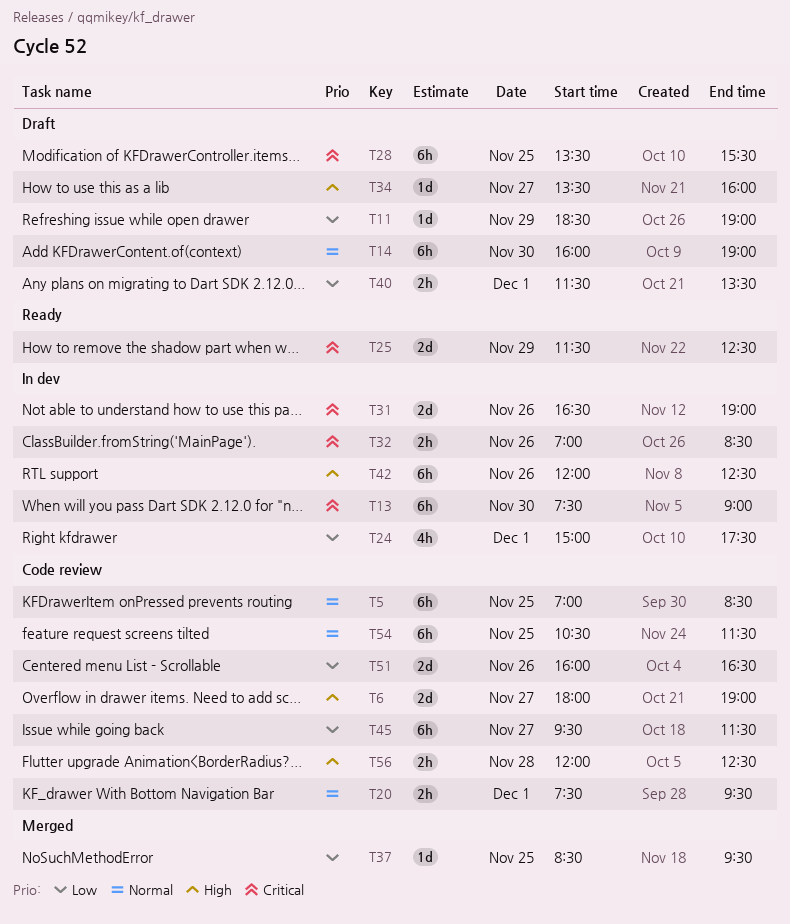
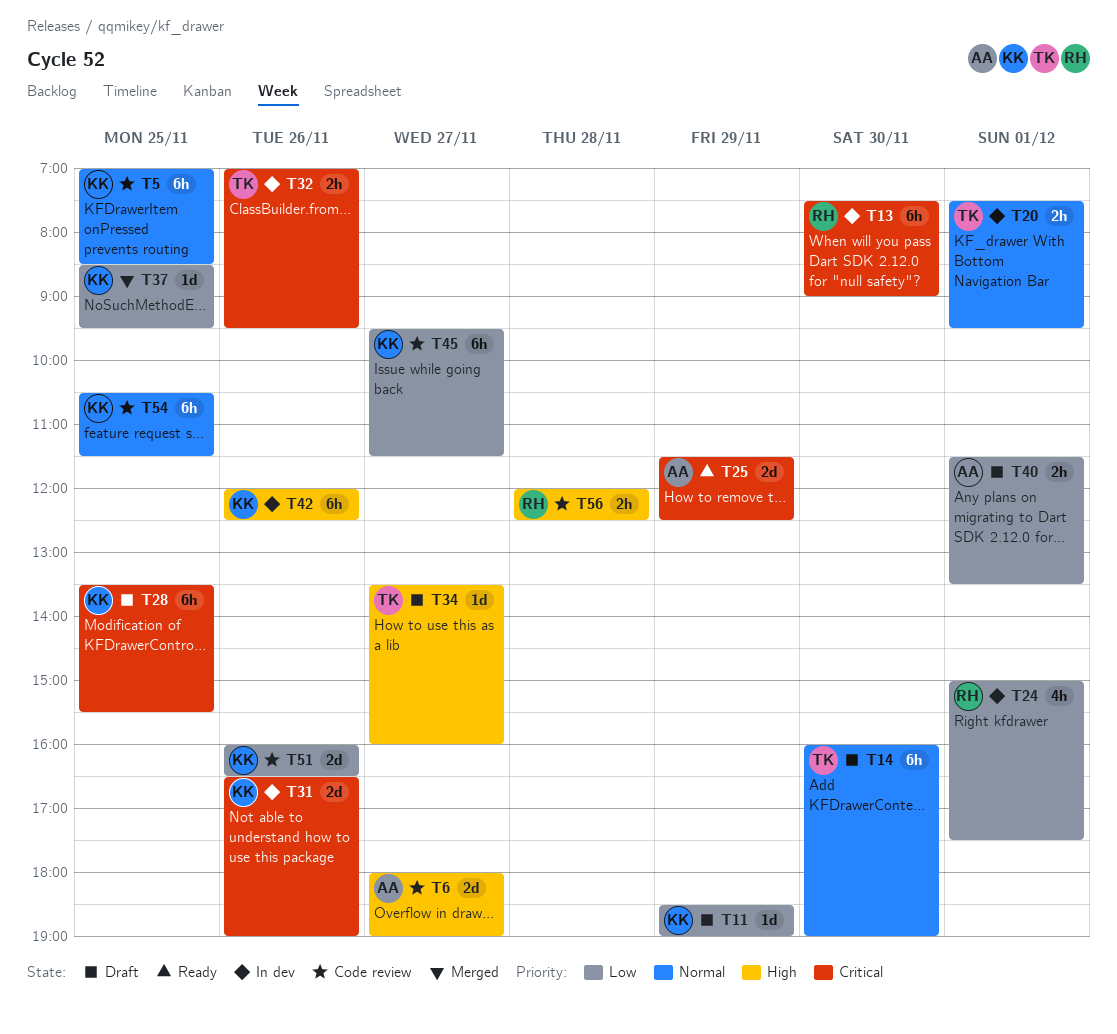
T20, status: Code review -> In dev
T32, ends: 08:30 -> 09:30

